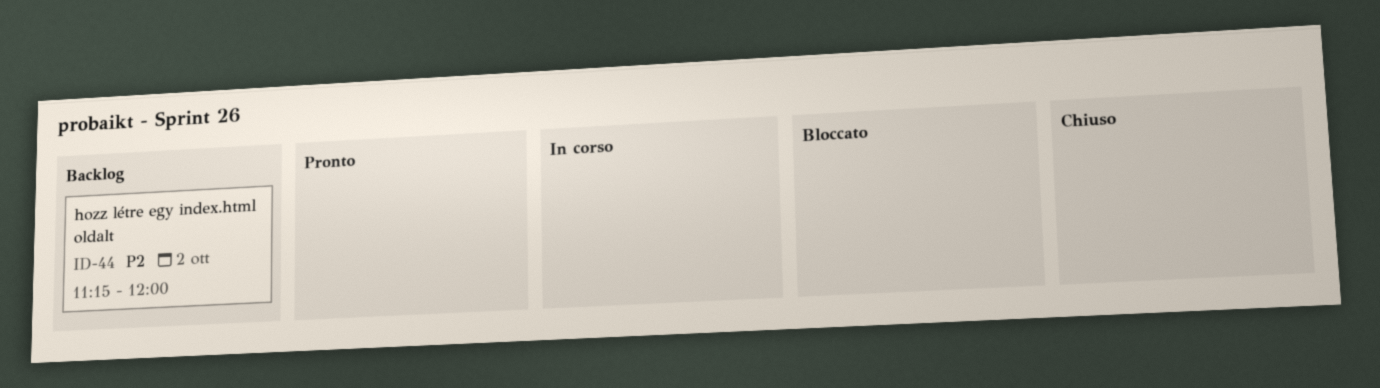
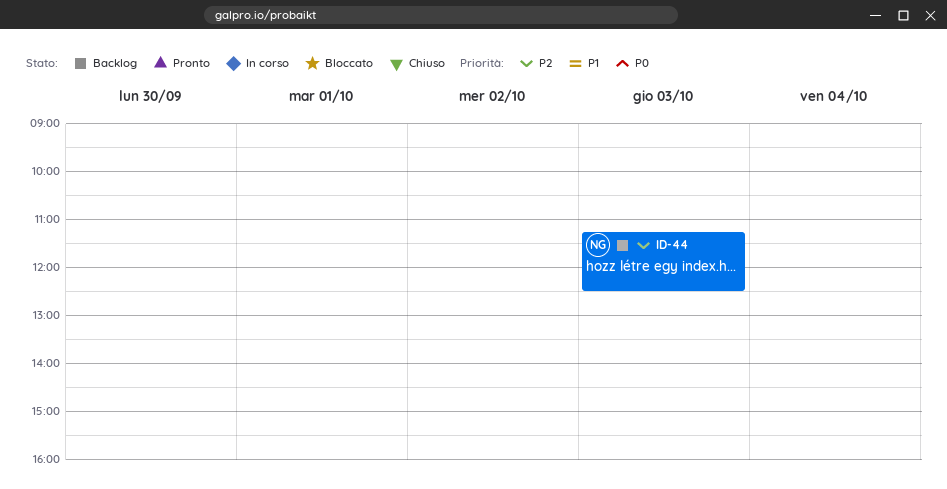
ID-44, day: Oct 2 -> Oct 3
ID-44, ends: 12:00 -> 12:30

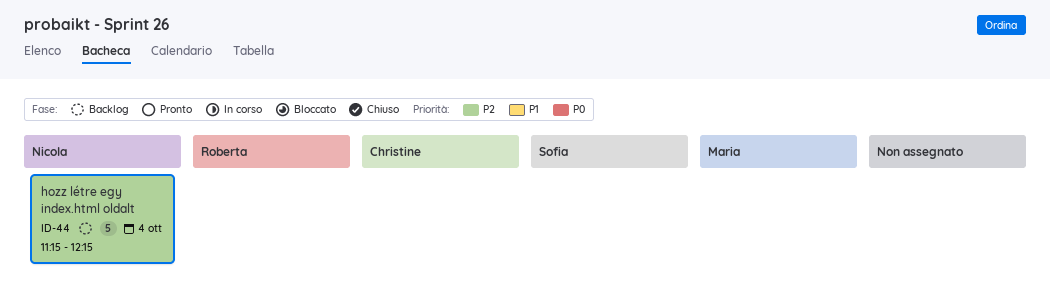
ID-44, day: Oct 3 -> Oct 4
ID-44, ends: 12:30 -> 12:15

